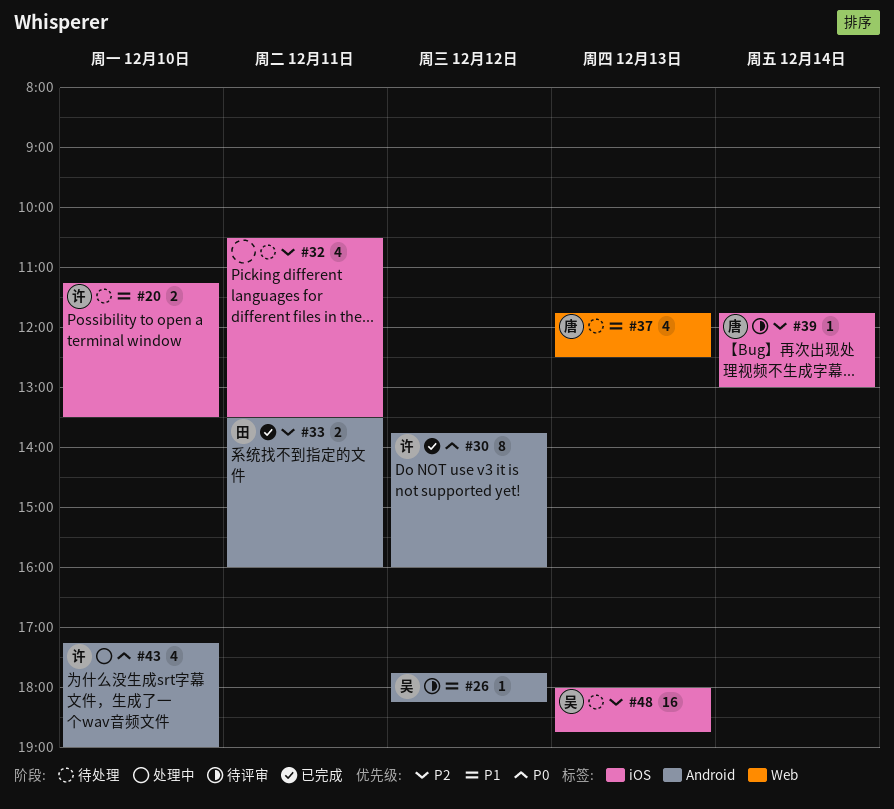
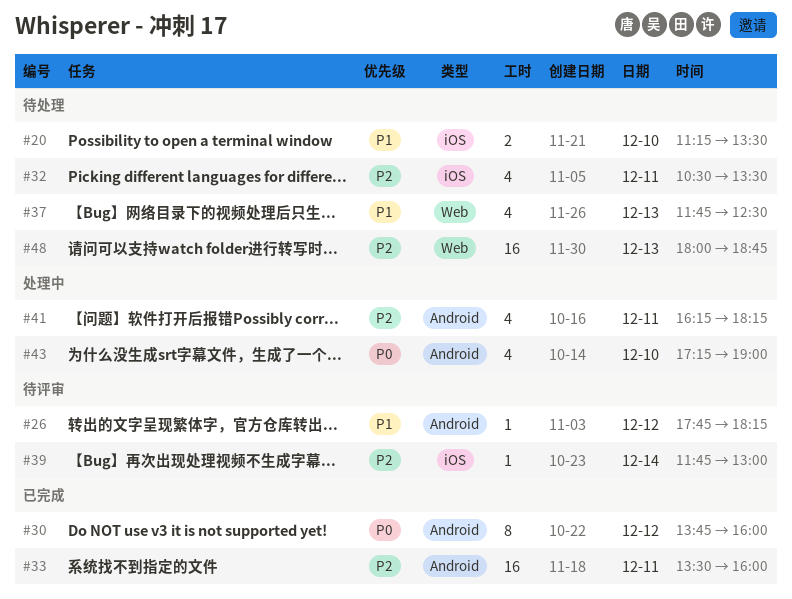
#33, estimate: 2 -> 16
#41: none -> present
#48, label: iOS -> Web

